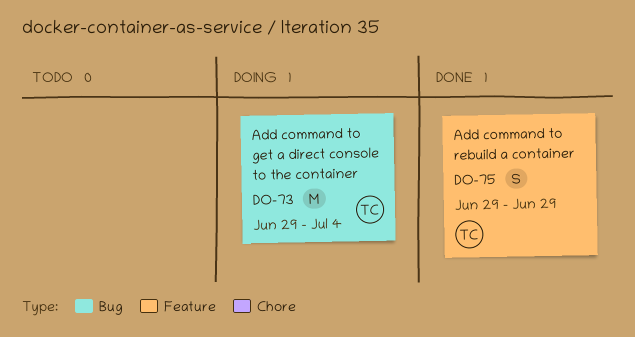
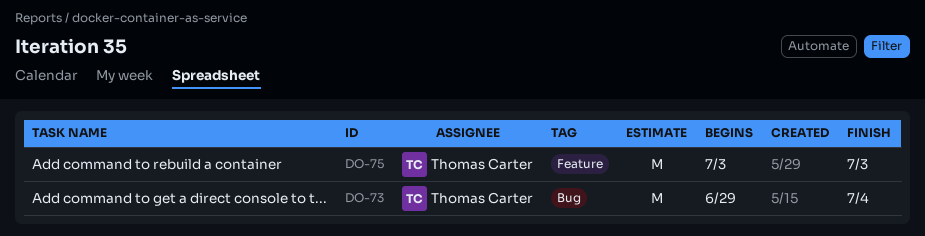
DO-75, estimate: S -> M
DO-75, start: Jun 29 -> Jul 3
DO-75, due: Jun 29 -> Jul 3

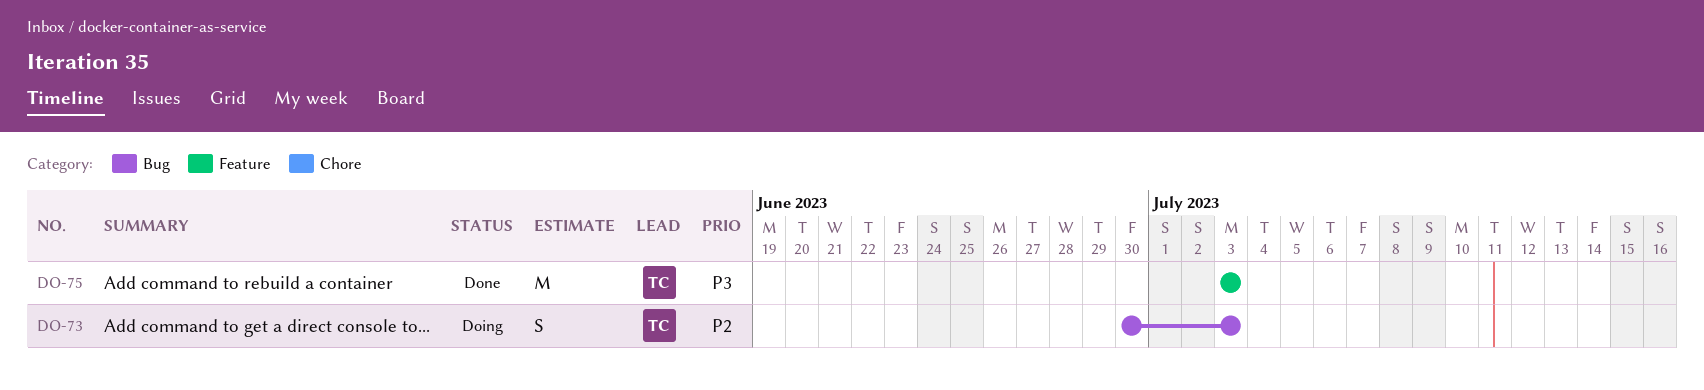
DO-73, estimate: M -> S
DO-73, start: Jun 29 -> Jun 30
DO-73, due: Jul 4 -> Jul 3

